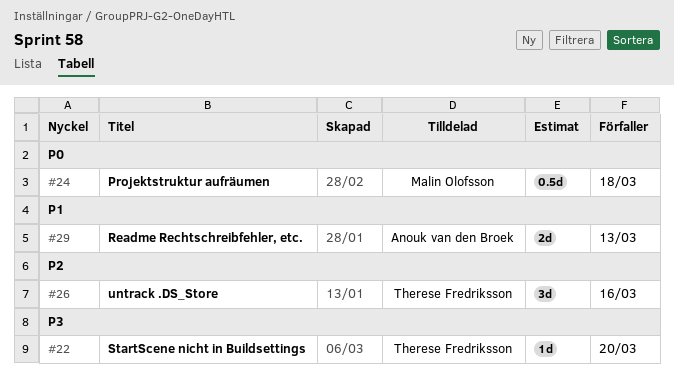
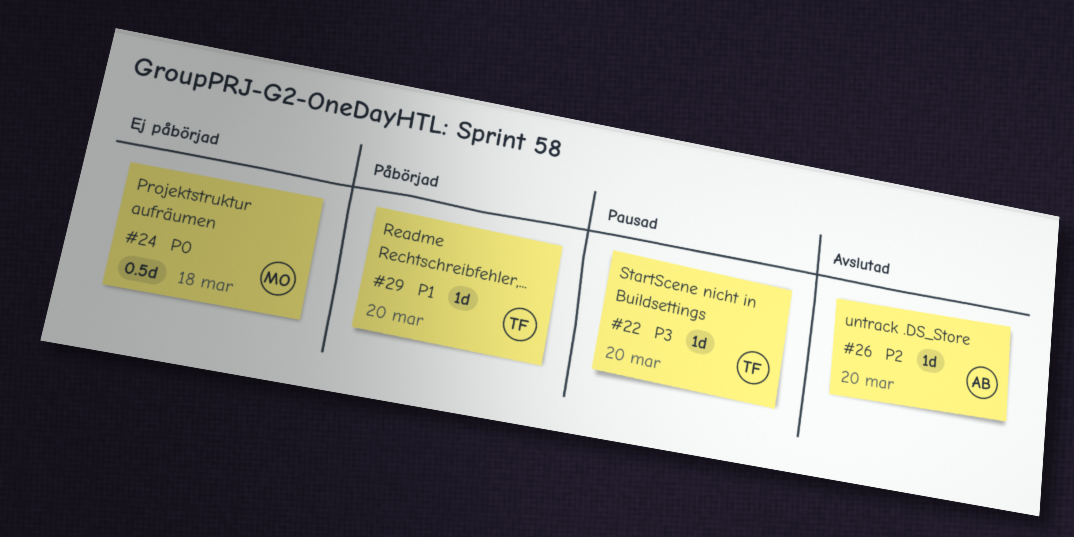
#26, owner: Therese Fredriksson -> Anouk van den Broek
#26, estimate: 3d -> 1d
#26, due: Mar 16 -> Mar 20
#29, owner: Anouk van den Broek -> Therese Fredriksson
#29, estimate: 2d -> 1d
#29, due: Mar 13 -> Mar 20

